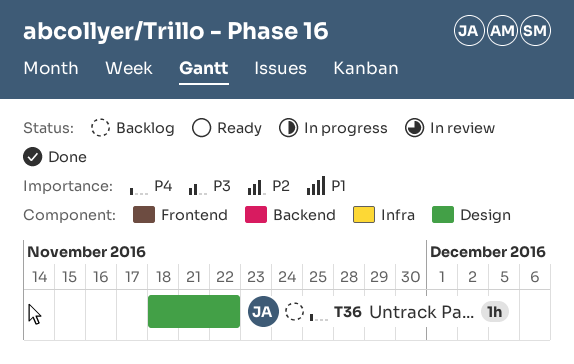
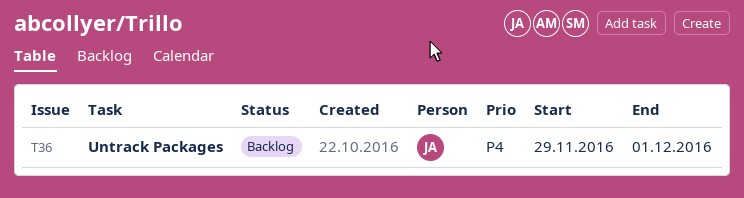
T36, start: Nov 18 -> Nov 29
T36, due: Nov 22 -> Dec 1

